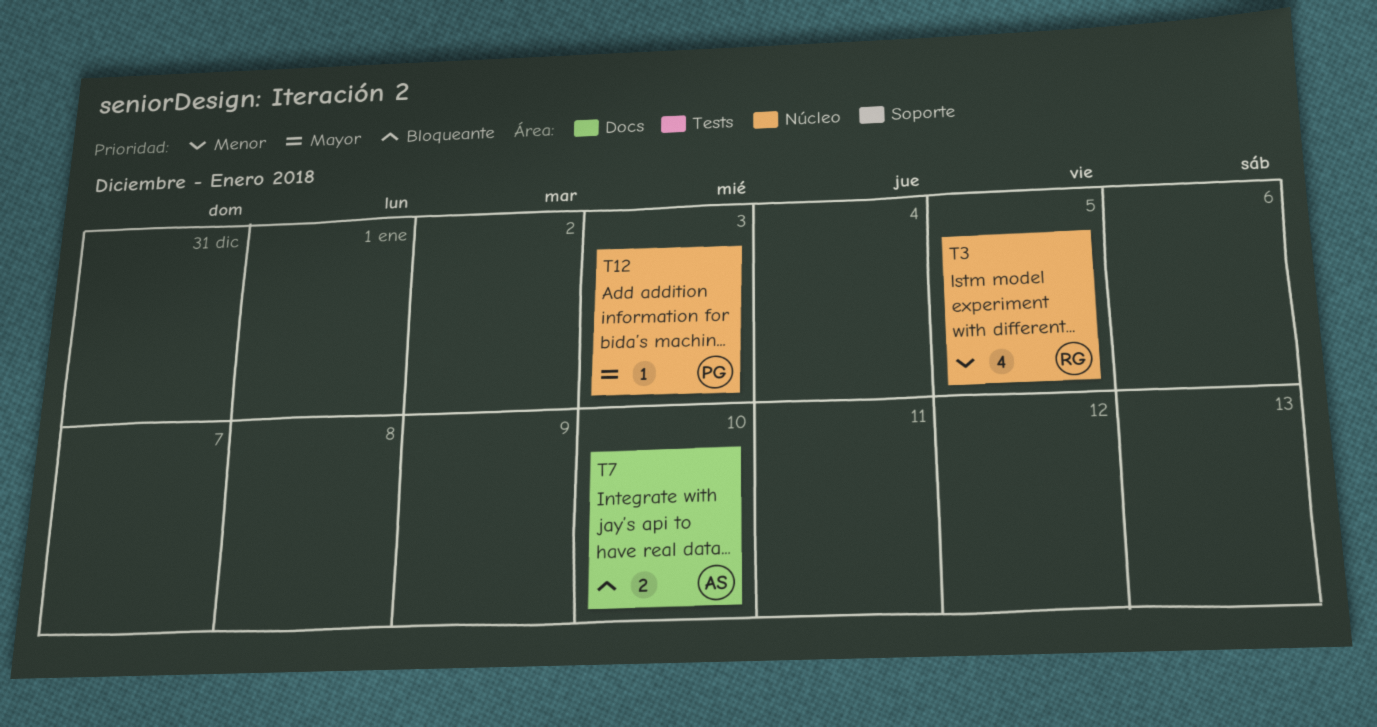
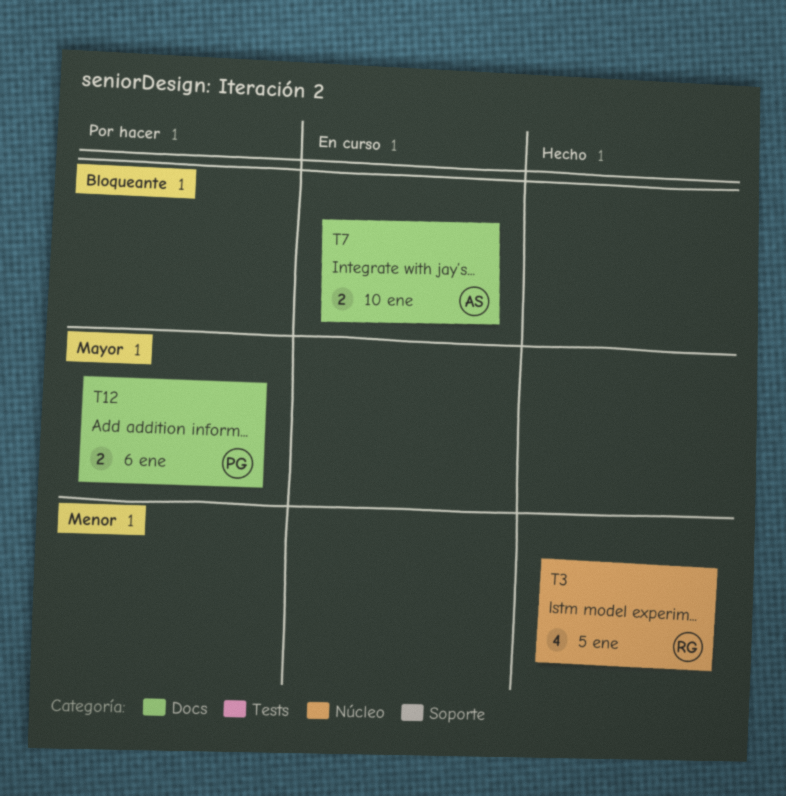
T12, label: Núcleo -> Docs
T12, estimate: 1 -> 2
T12, due: Jan 3 -> Jan 6

